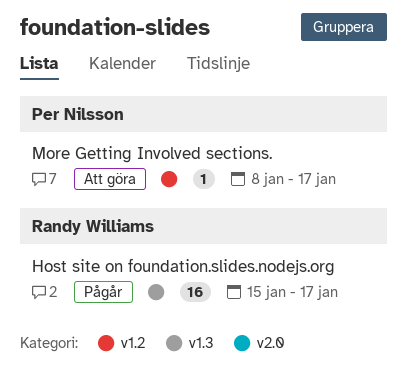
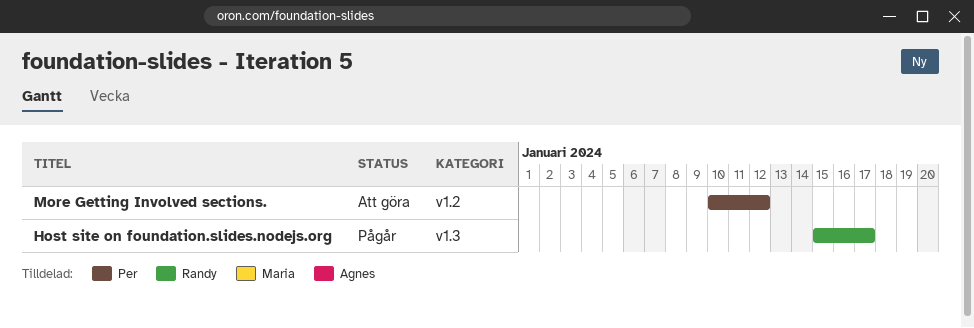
More Getting Involved sections., start: Jan 8 -> Jan 10
More Getting Involved sections., due: Jan 17 -> Jan 12

